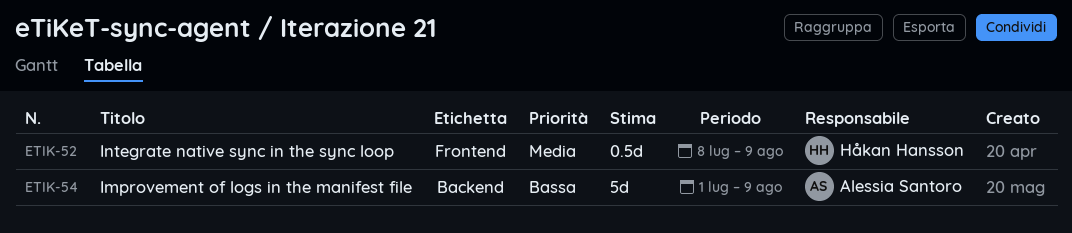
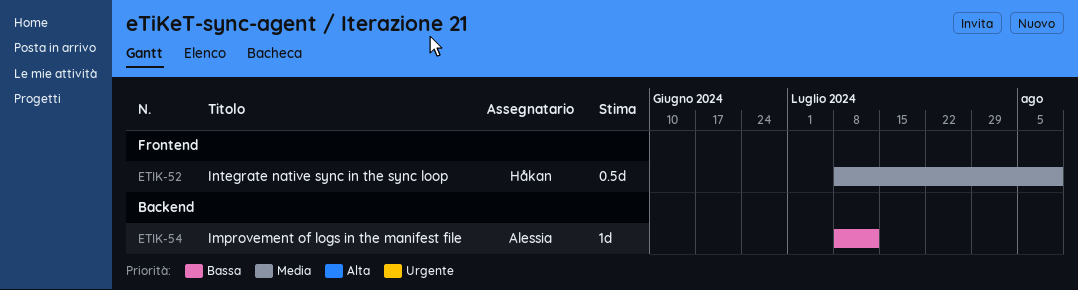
ETIK-54, estimate: 5d -> 1d
ETIK-54, start: Jul 1 -> Jul 8
ETIK-54, due: Aug 9 -> Jul 12

